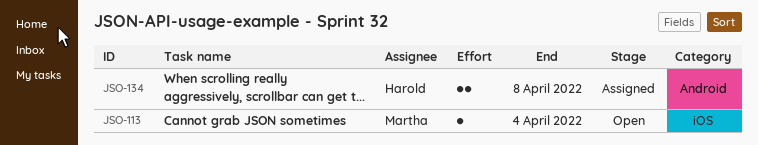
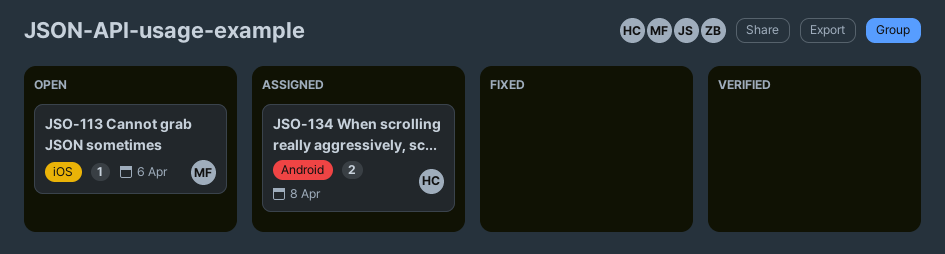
JSO-113, due: Apr 4 -> Apr 6

